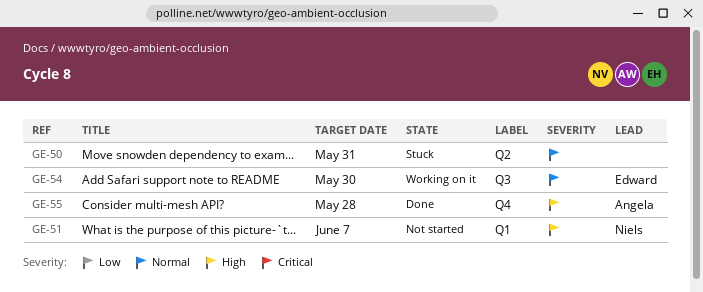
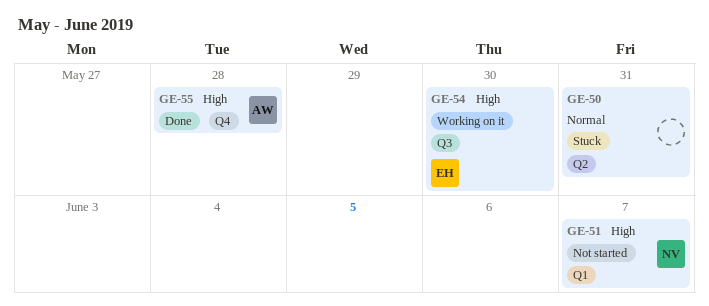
GE-54, priority: Normal -> High

